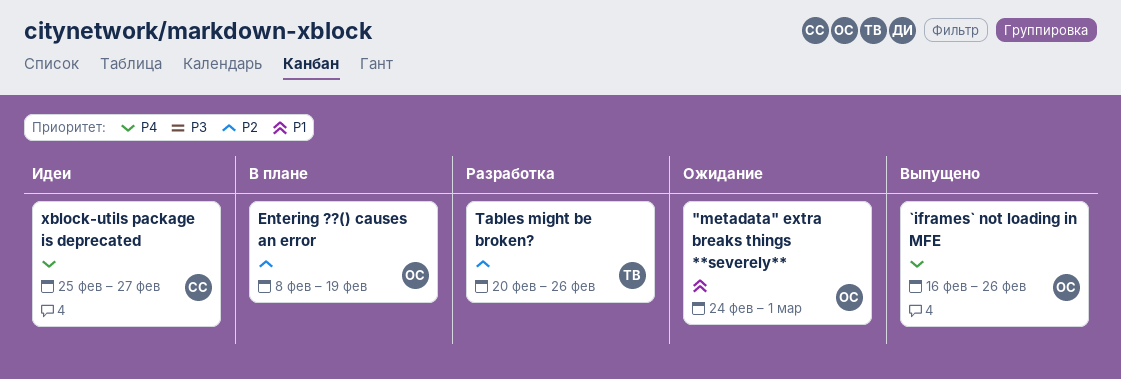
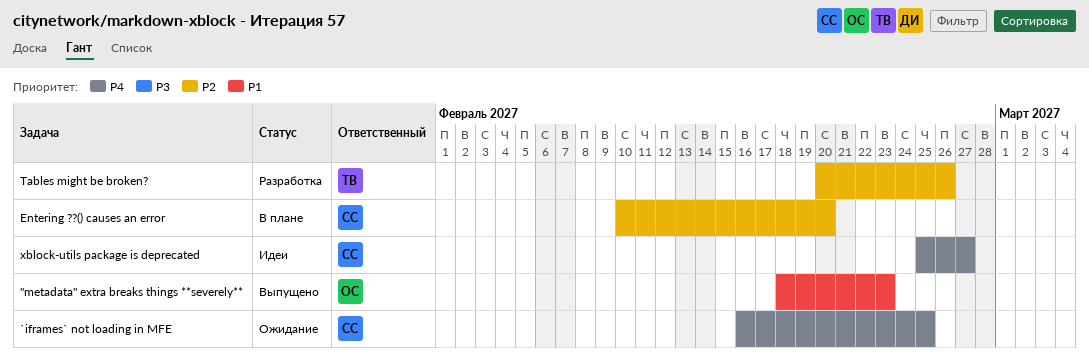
"metadata" extra breaks things **severely**, status: Ожидание -> Выпущено
"metadata" extra breaks things **severely**, start: Feb 24 -> Feb 18
"metadata" extra breaks things **severely**, due: Mar 1 -> Feb 23
`iframes` not loading in MFE, status: Выпущено -> Ожидание
`iframes` not loading in MFE, owner: ОС -> СС
`iframes` not loading in MFE, due: Feb 26 -> Feb 25
Entering ??() causes an error, owner: ОС -> СС
Entering ??() causes an error, start: Feb 8 -> Feb 10
Entering ??() causes an error, due: Feb 19 -> Feb 20

